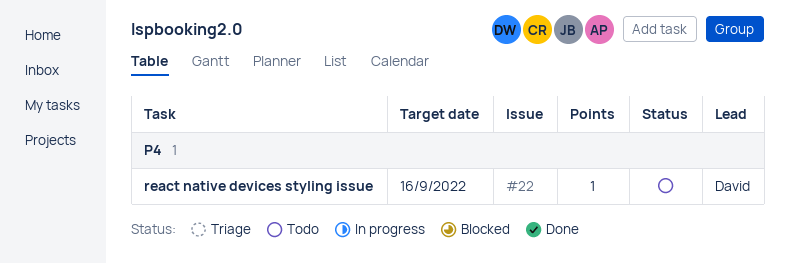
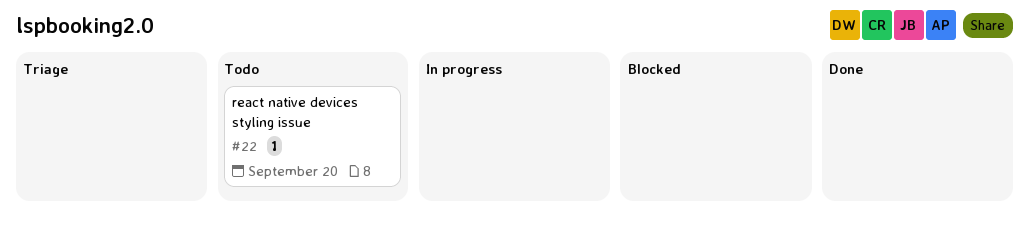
#22, due: Sep 16 -> Sep 20

